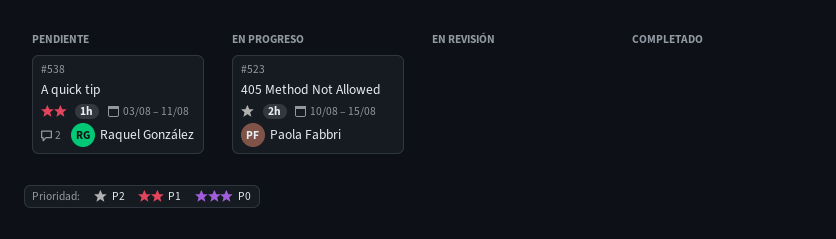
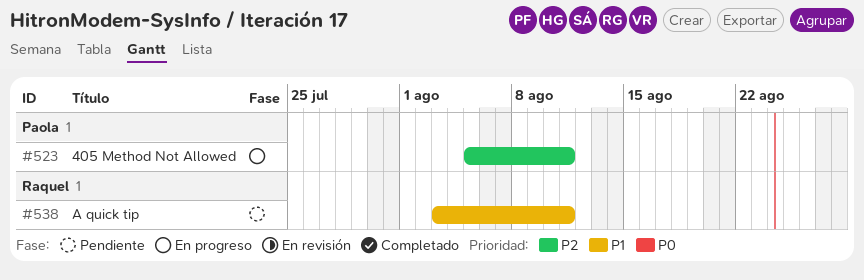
#523, start: Aug 10 -> Aug 5
#523, due: Aug 15 -> Aug 11

